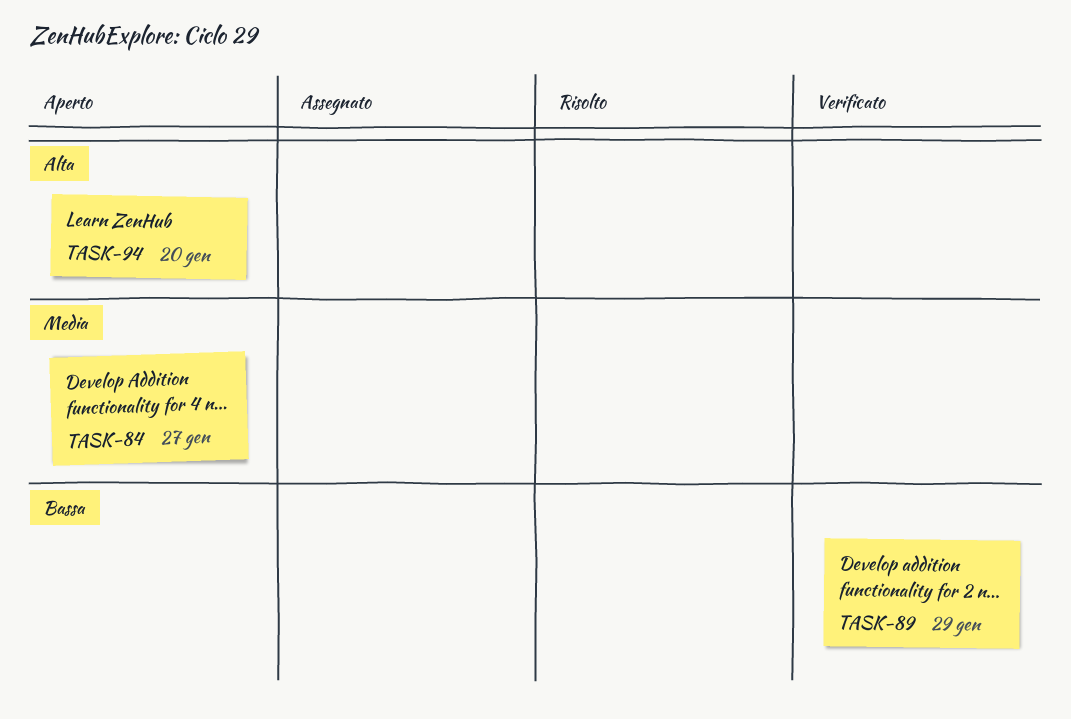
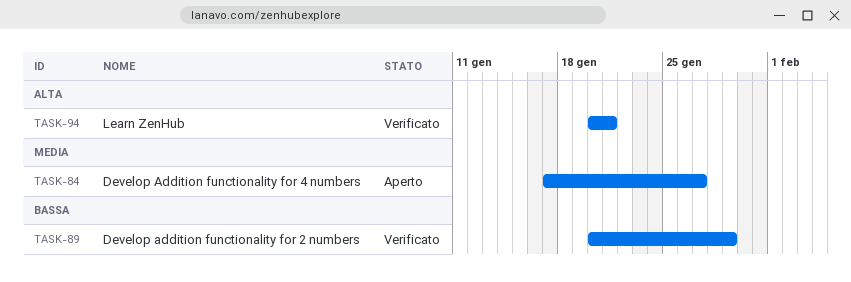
TASK-94, status: Aperto -> Verificato
TASK-94, due: Jan 20 -> Jan 21

